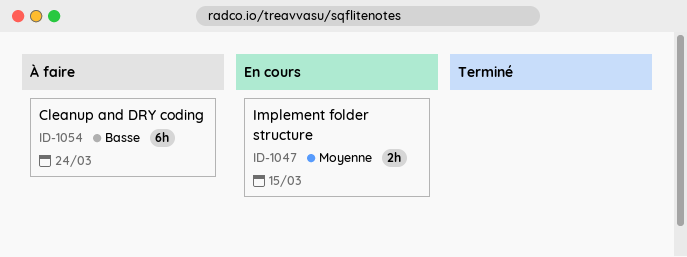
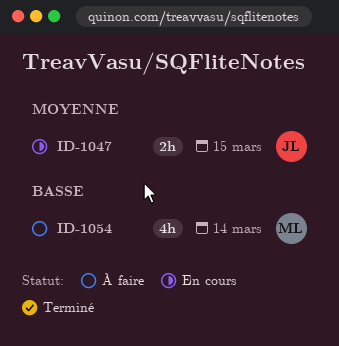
ID-1054, estimate: 6h -> 4h
ID-1054, due: Mar 24 -> Mar 14

